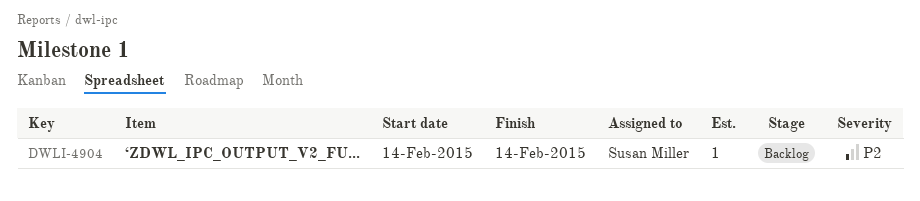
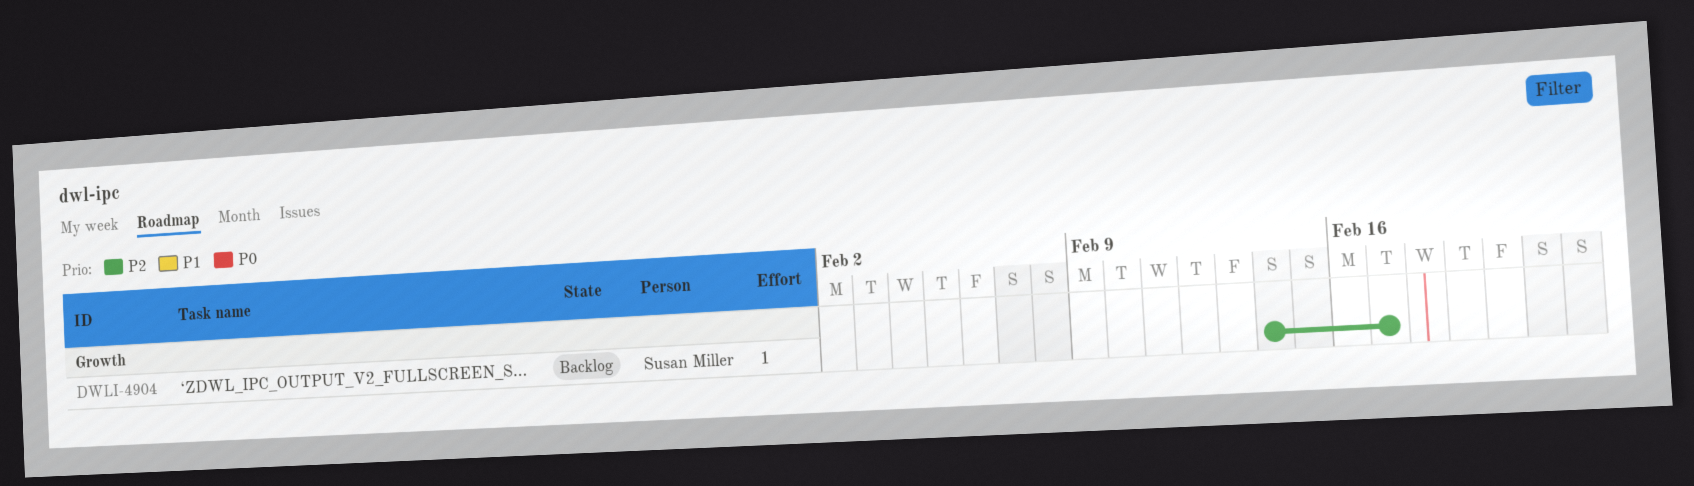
DWLI-4904, due: Feb 14 -> Feb 17

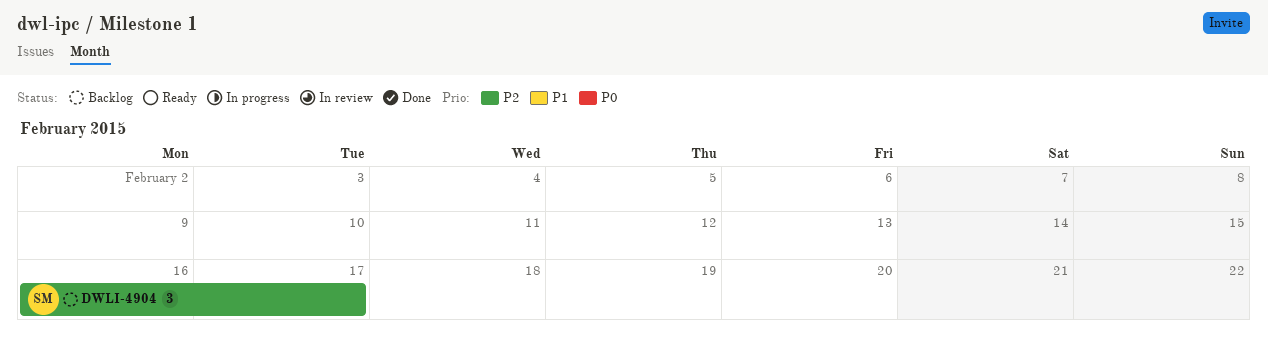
DWLI-4904, estimate: 1 -> 3
DWLI-4904, start: Feb 14 -> Feb 16

